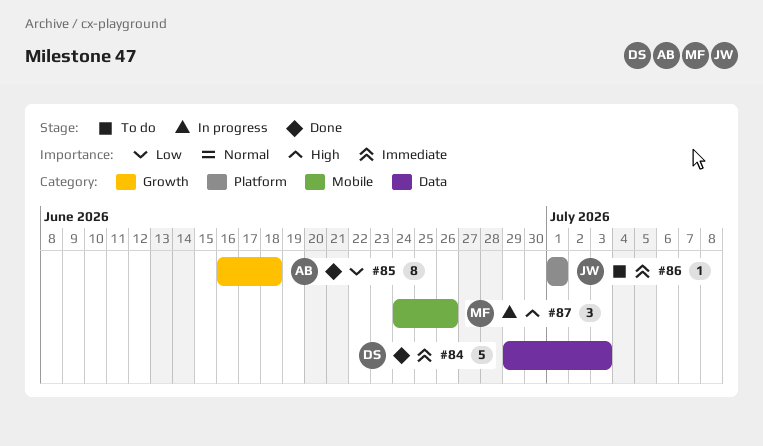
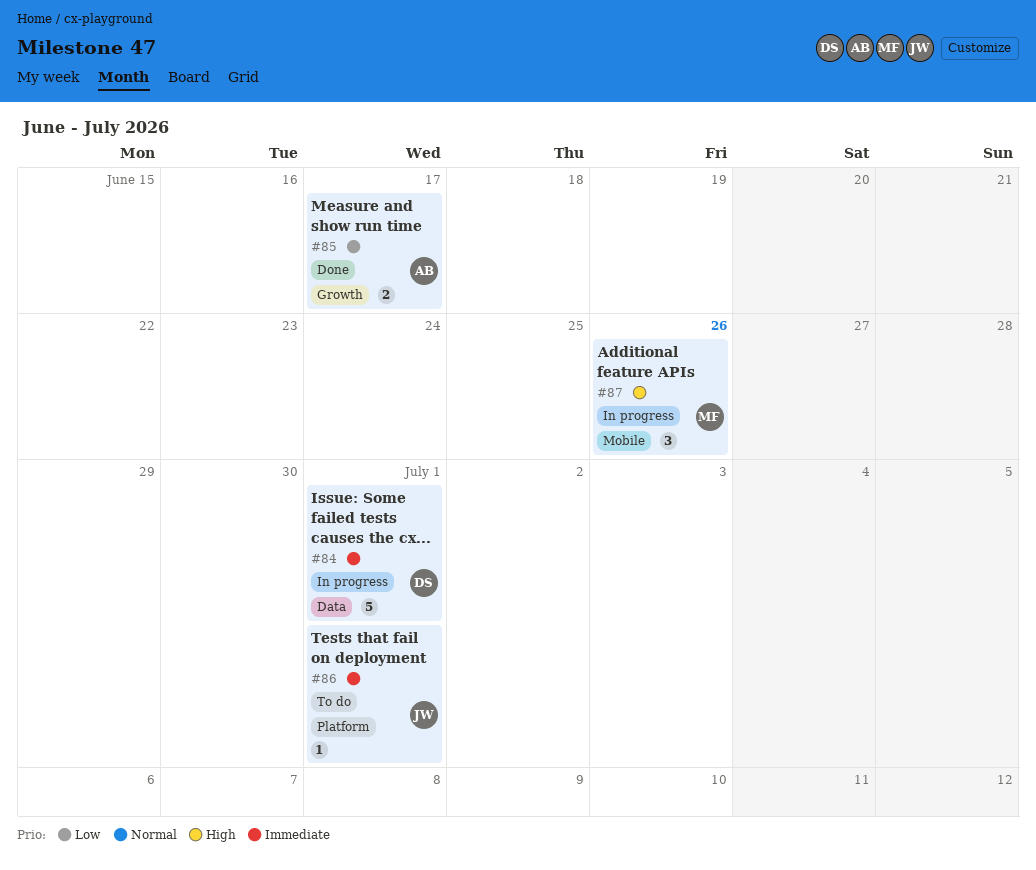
#84, status: Done -> In progress
#84, due: Jul 3 -> Jul 1
#85, estimate: 8 -> 2
#85, due: Jun 18 -> Jun 17

